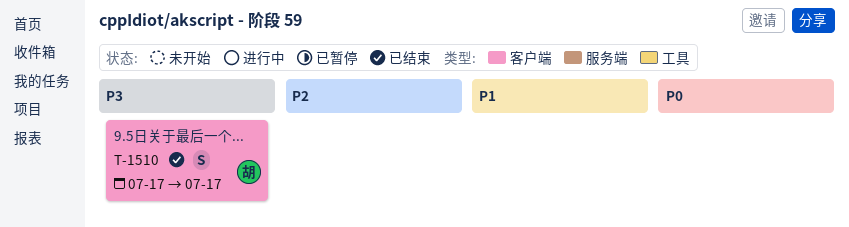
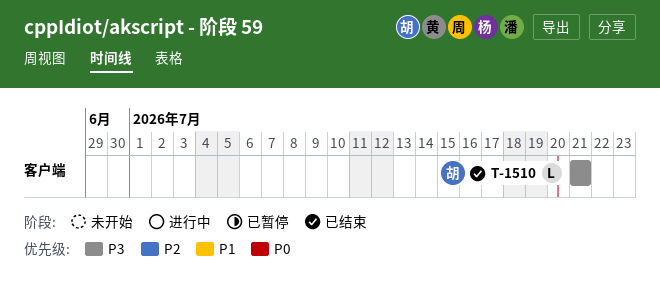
T-1510, estimate: S -> L
T-1510, start: Jul 17 -> Jul 21
T-1510, due: Jul 17 -> Jul 21

